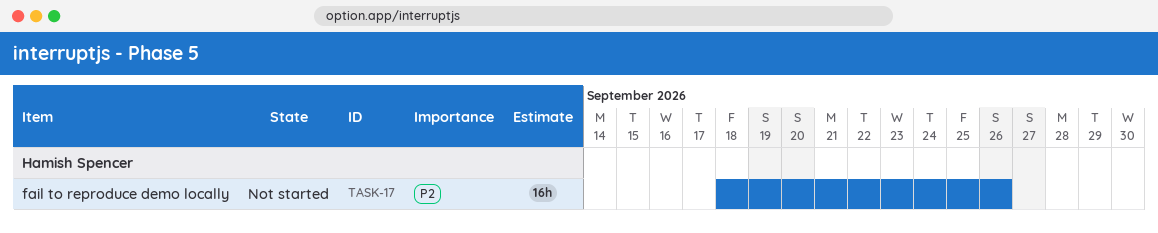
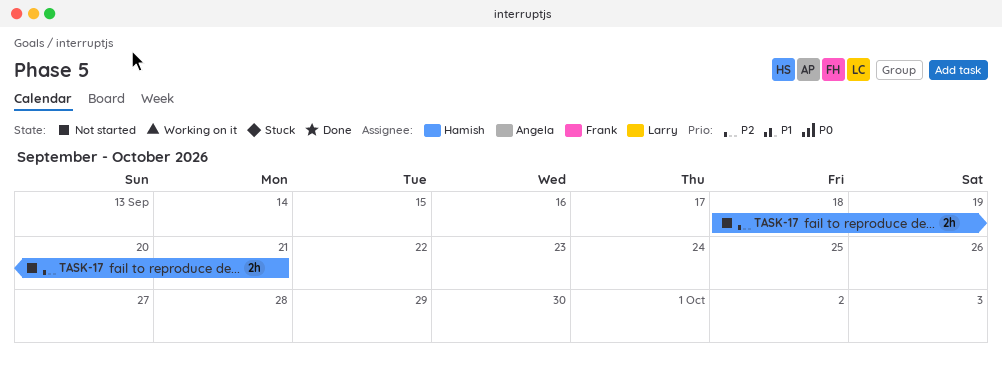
TASK-17, estimate: 16h -> 2h
TASK-17, due: Sep 26 -> Sep 21

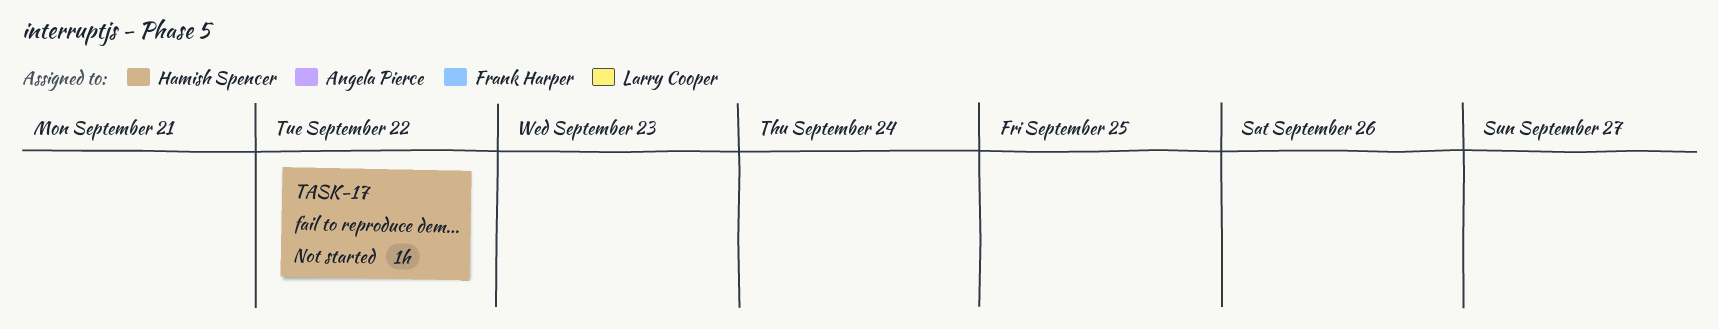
TASK-17, estimate: 2h -> 1h
TASK-17, due: Sep 21 -> Sep 22

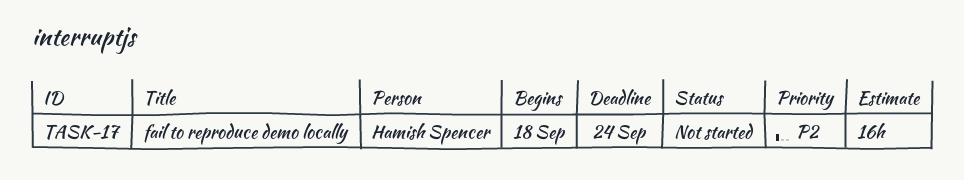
TASK-17, estimate: 1h -> 16h
TASK-17, due: Sep 22 -> Sep 24

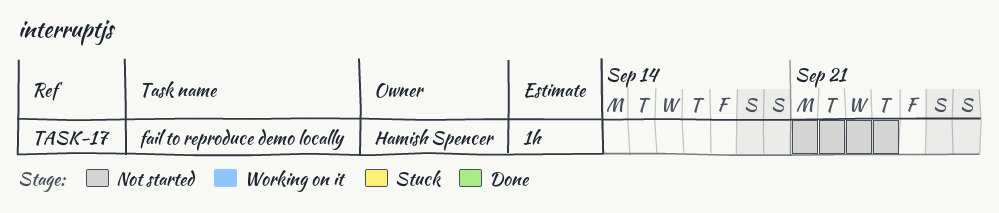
TASK-17, estimate: 16h -> 1h
TASK-17, start: Sep 18 -> Sep 21

